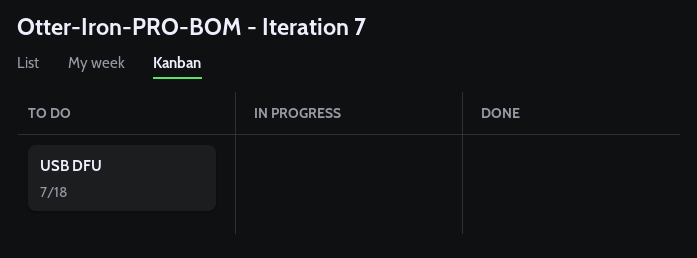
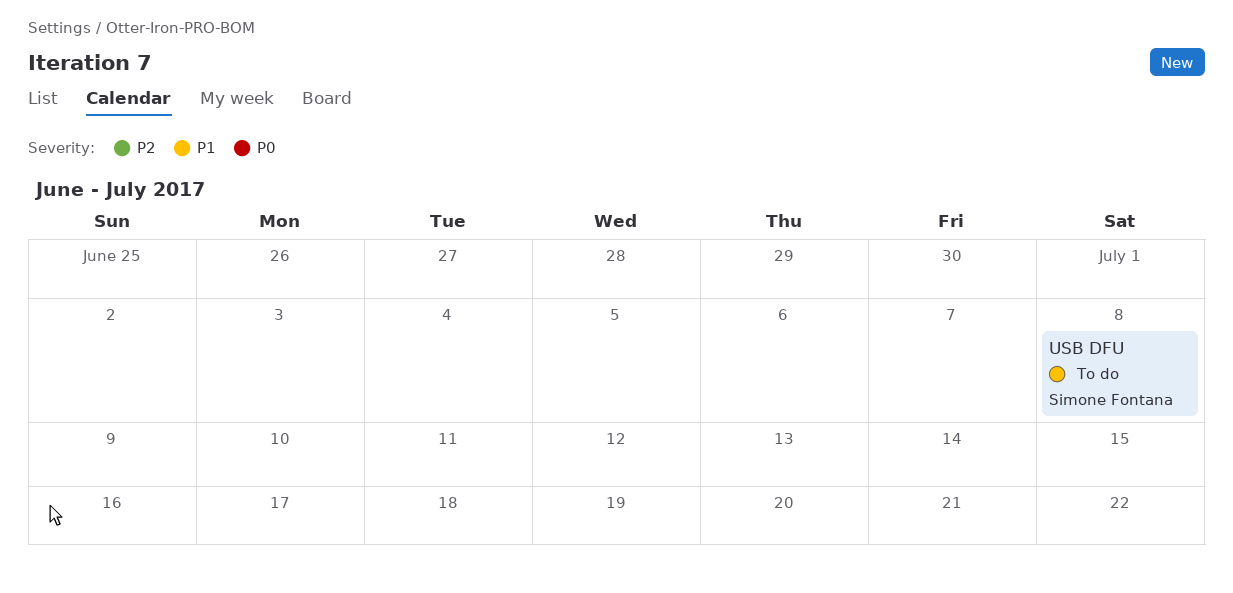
USB DFU, due: Jul 18 -> Jul 8

